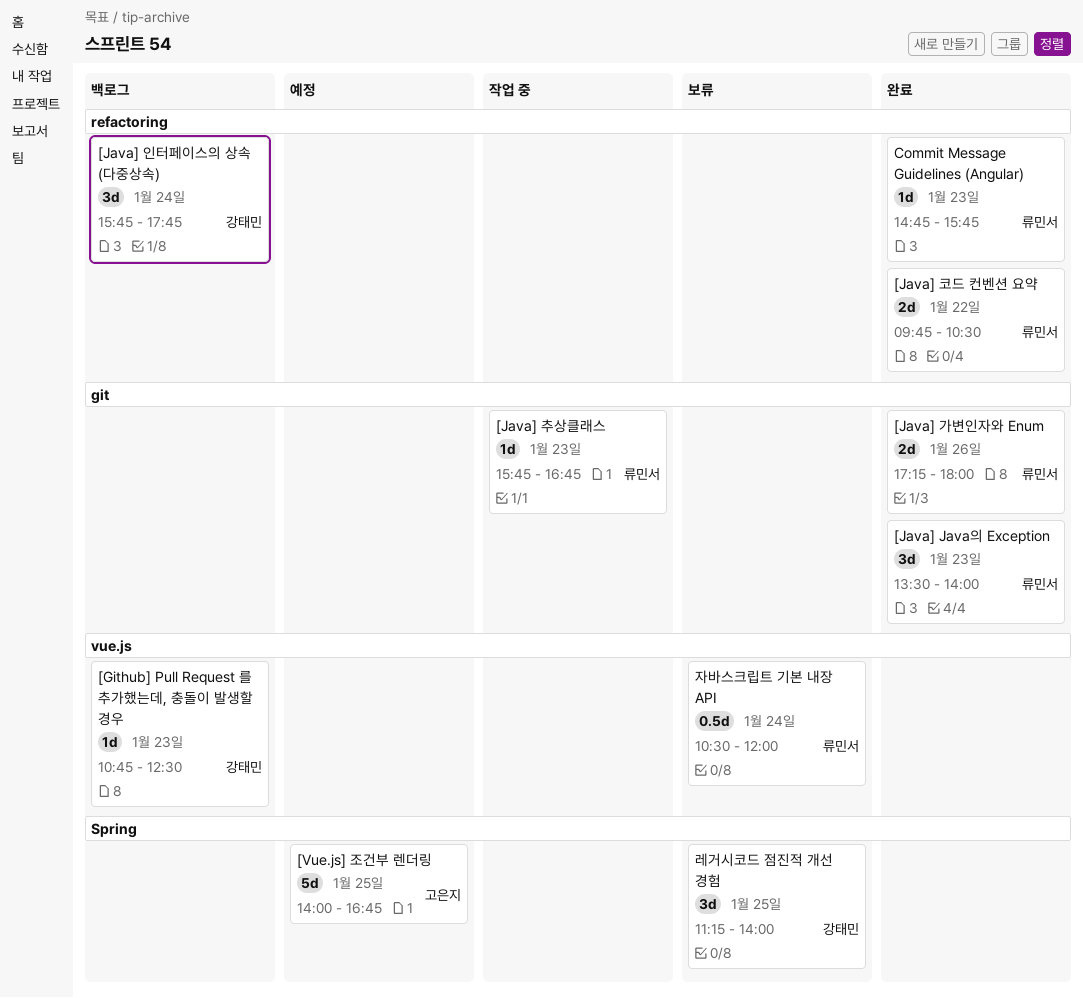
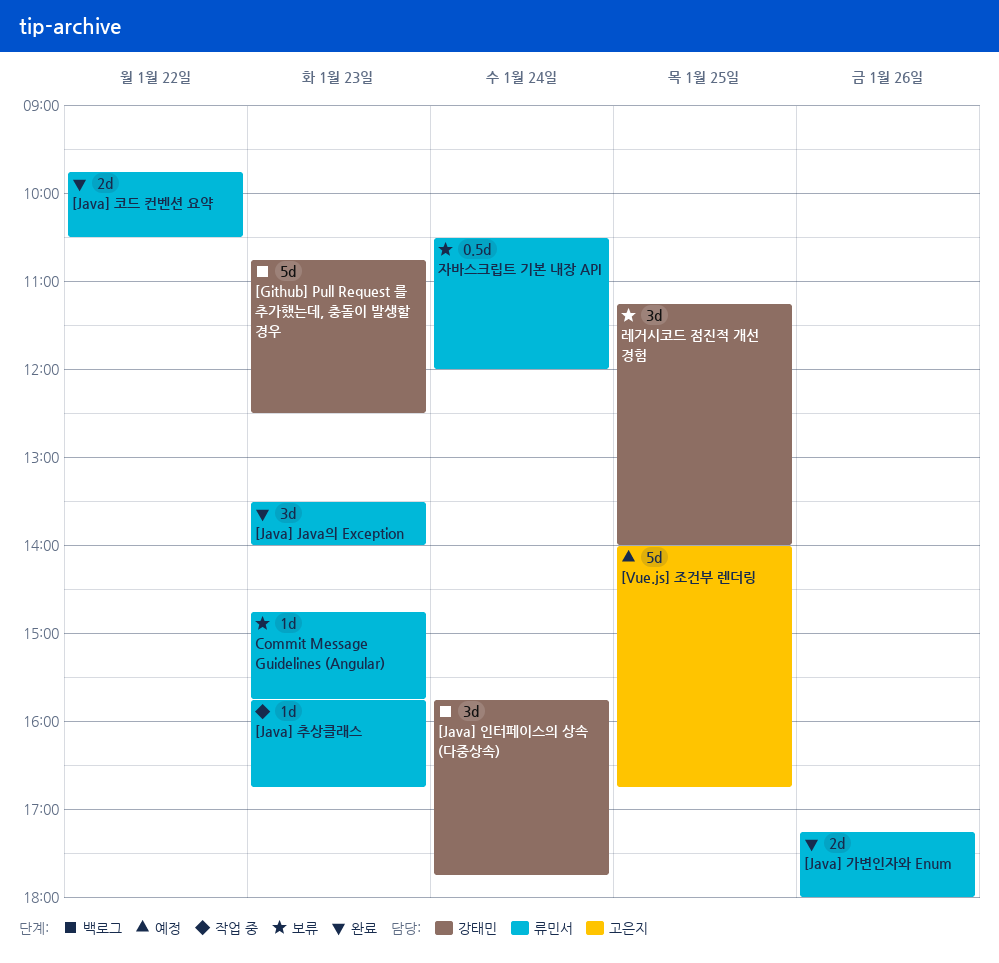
[Github] Pull Request 를 추가했는데, 충돌이 발생할 경우, estimate: 1d -> 5d
Commit Message Guidelines (Angular), status: 완료 -> 보류

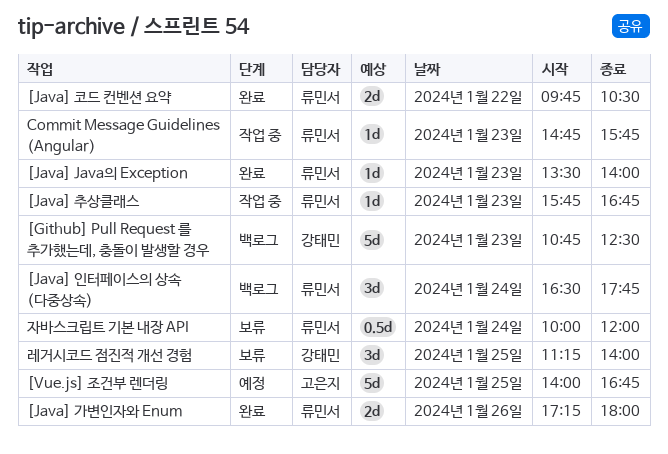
[Java] Java의 Exception, estimate: 3d -> 1d
[Java] 인터페이스의 상속 (다중상속), owner: 강태민 -> 류민서
[Java] 인터페이스의 상속 (다중상속), begins: 15:45 -> 16:30
Commit Message Guidelines (Angular), status: 보류 -> 작업 중
자바스크립트 기본 내장 API, begins: 10:30 -> 10:00

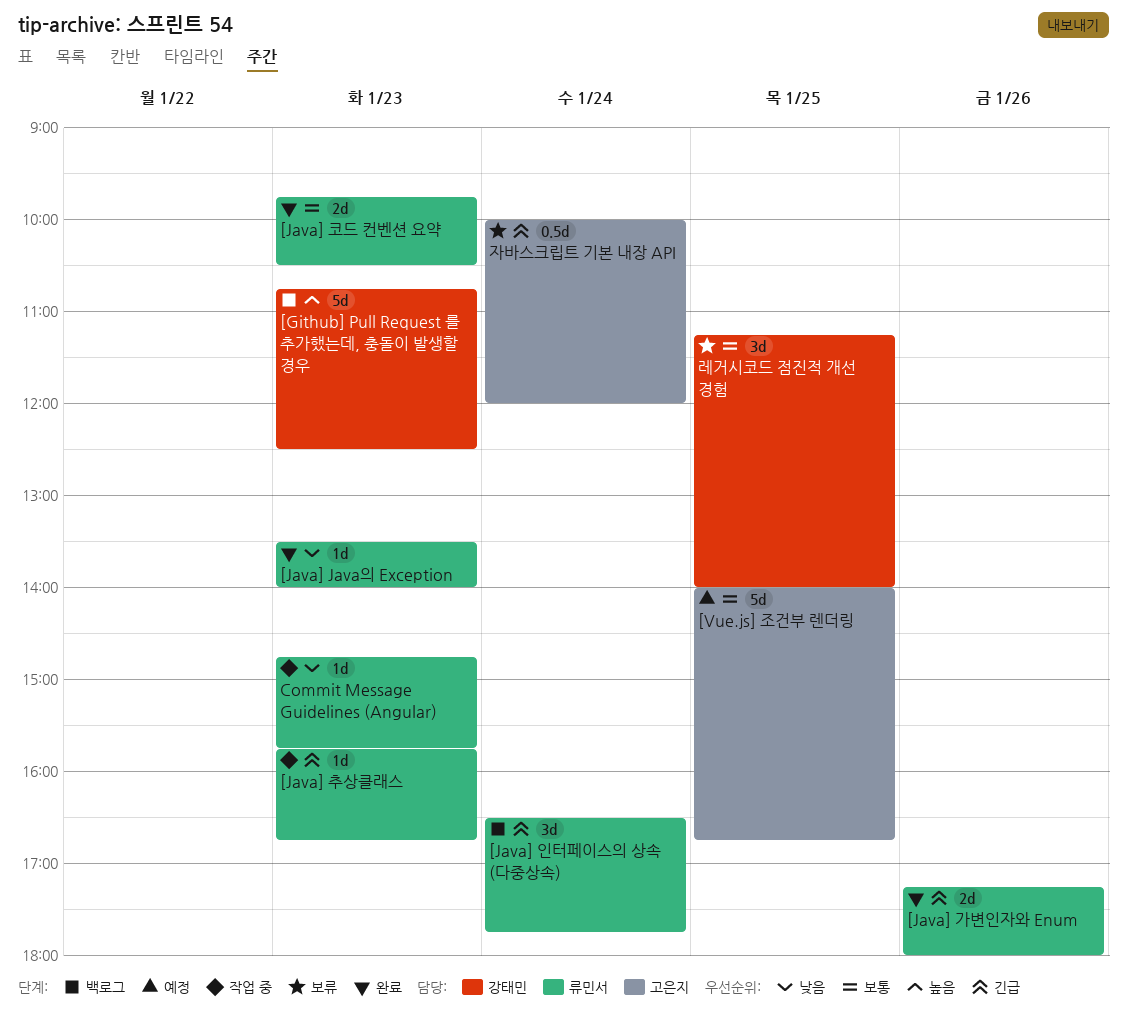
[Java] 코드 컨벤션 요약, day: Jan 22 -> Jan 23
자바스크립트 기본 내장 API, owner: 류민서 -> 고은지

